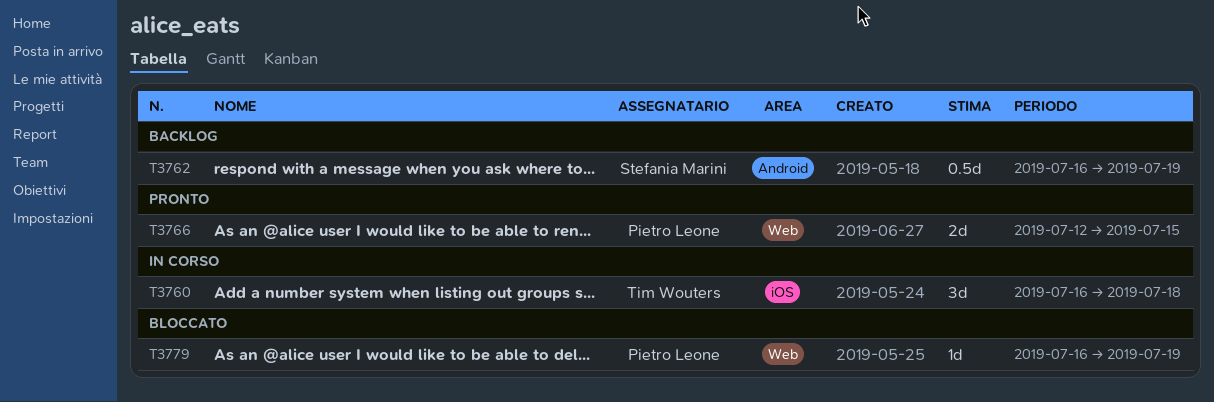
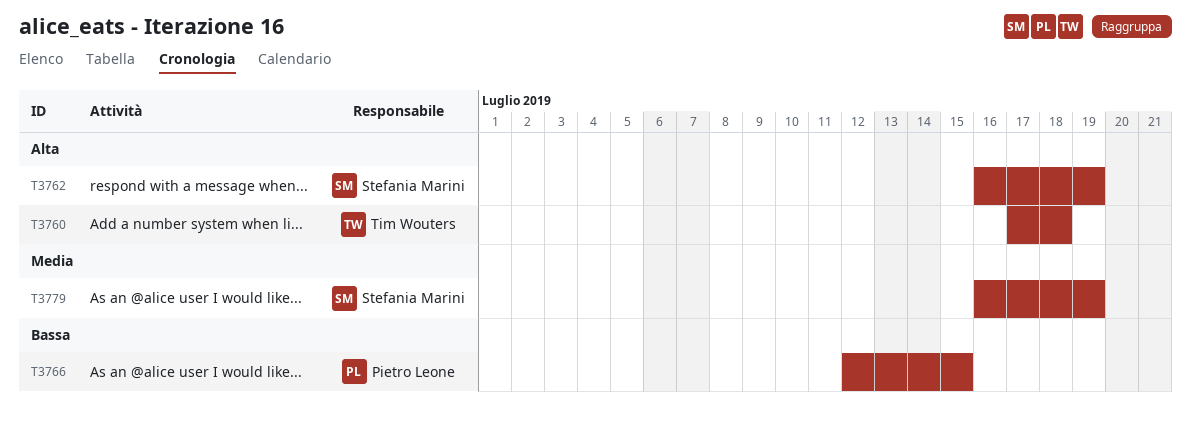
T3760, start: Jul 16 -> Jul 17
T3779, owner: Pietro Leone -> Stefania Marini

